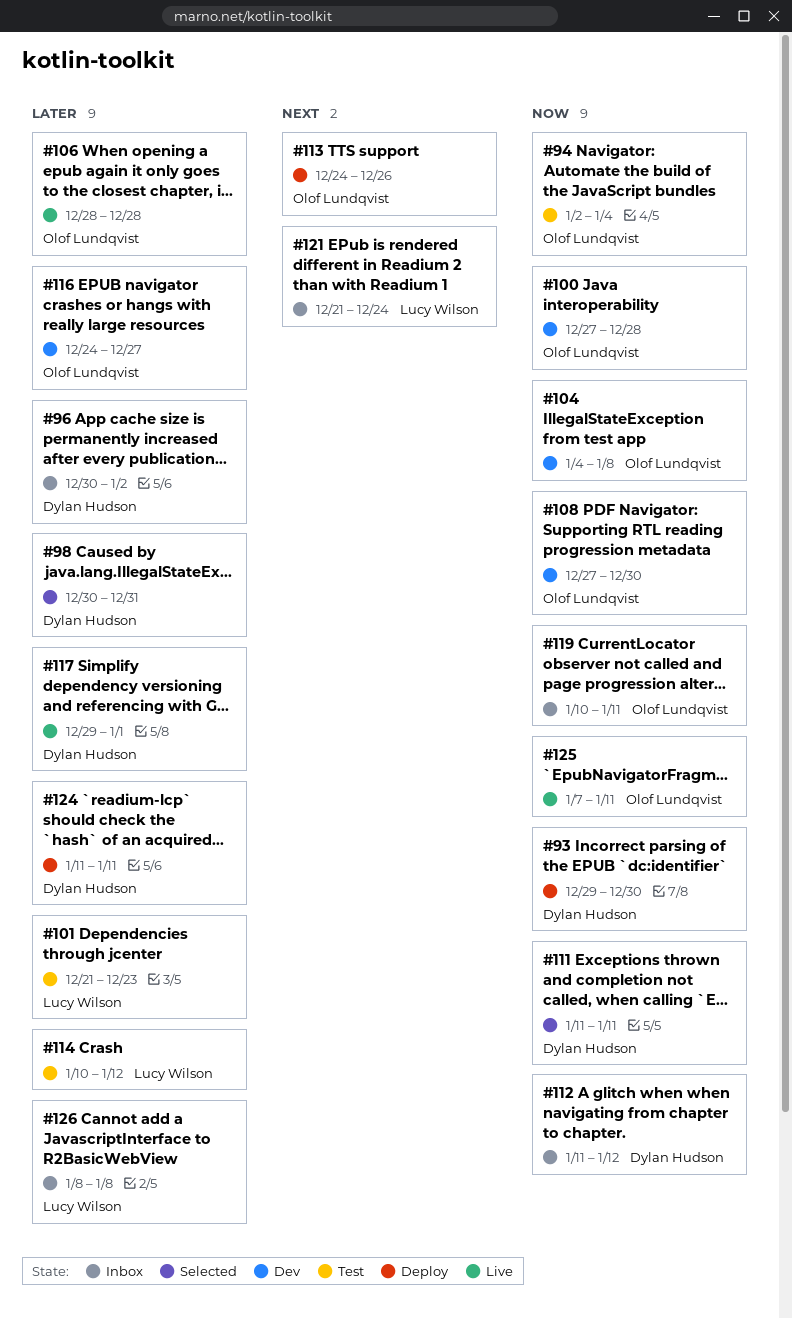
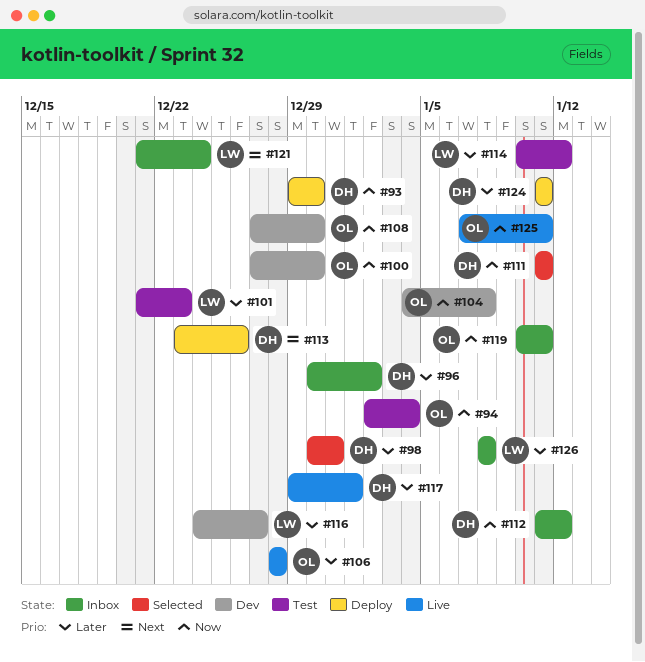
#100, due: Dec 28 -> Dec 30
#113, owner: Olof Lundqvist -> Dylan Hudson
#113, start: Dec 24 -> Dec 23
#116, owner: Olof Lundqvist -> Lucy Wilson

